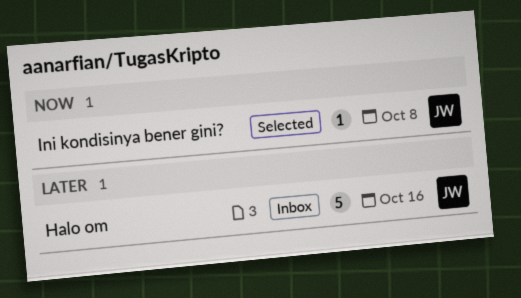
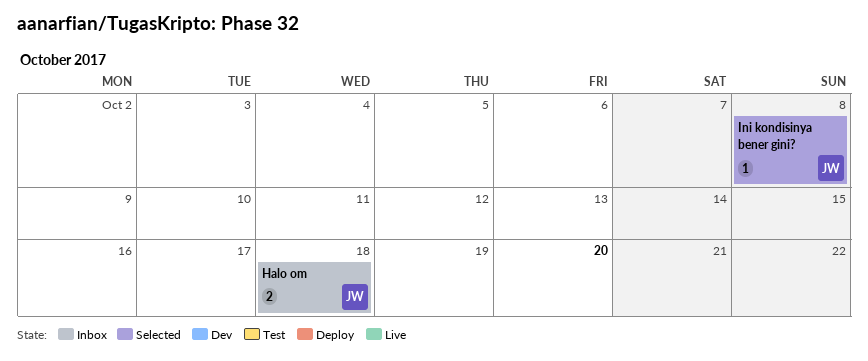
Halo om, estimate: 5 -> 2
Halo om, due: Oct 16 -> Oct 18

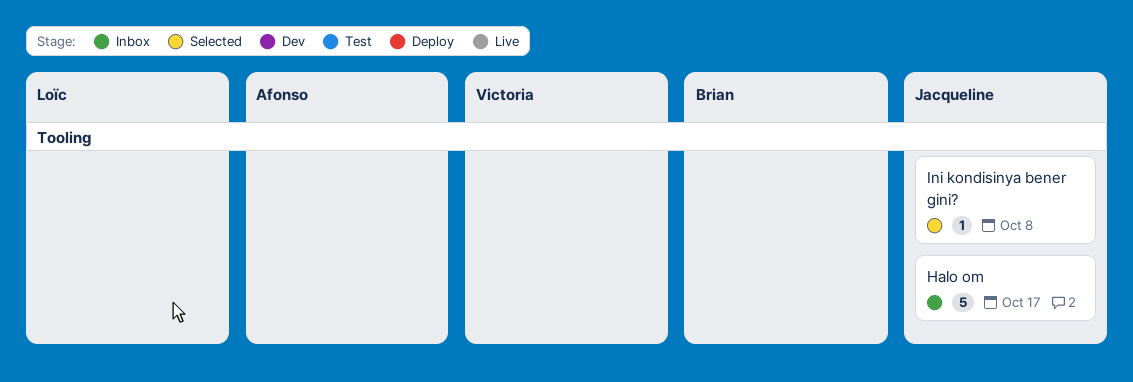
Halo om, estimate: 2 -> 5
Halo om, due: Oct 18 -> Oct 17

